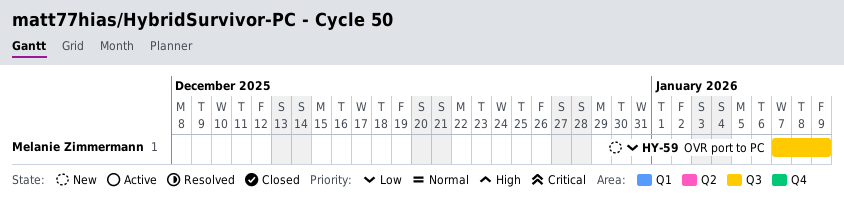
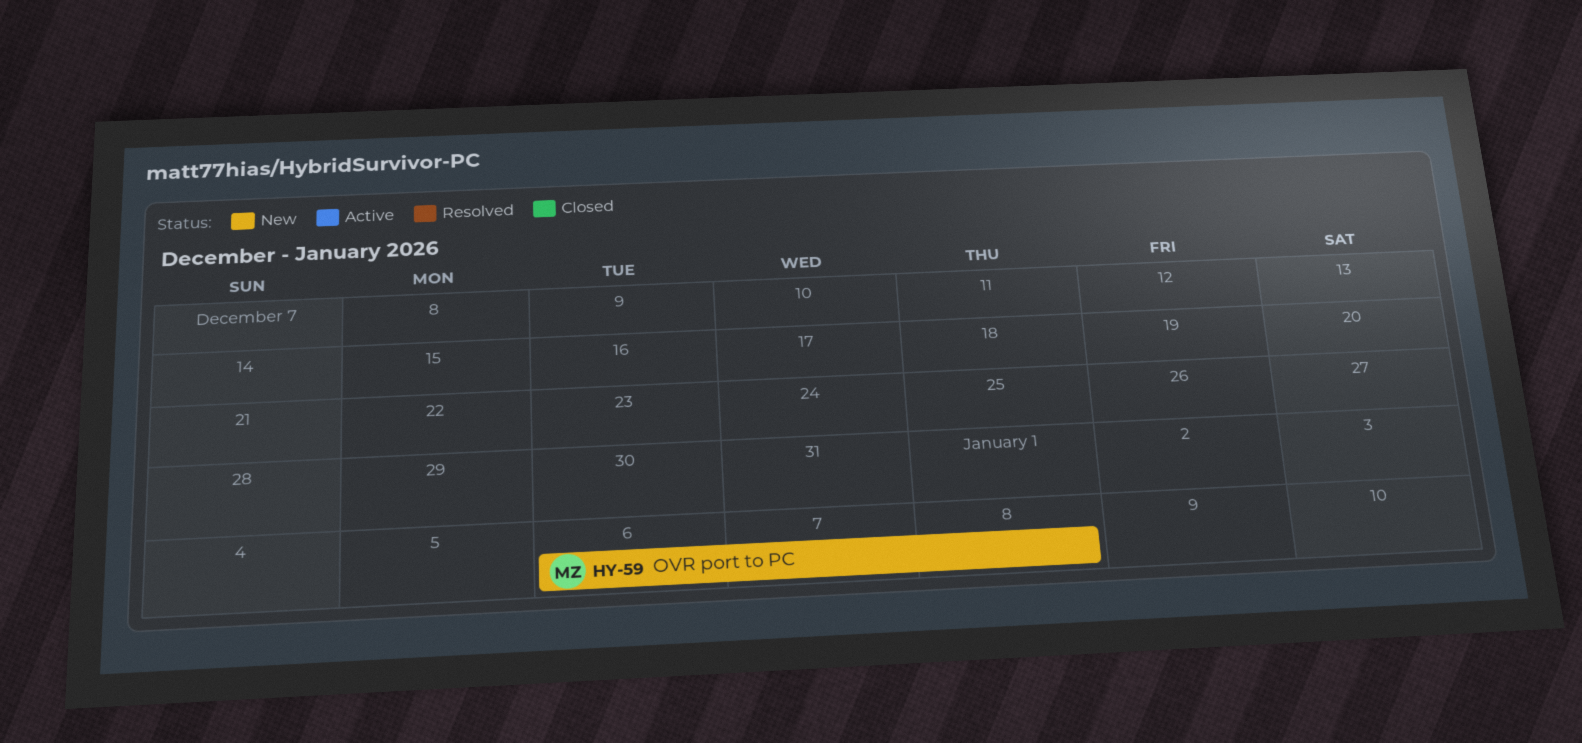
HY-59, start: Jan 7 -> Jan 6
HY-59, due: Jan 9 -> Jan 8

